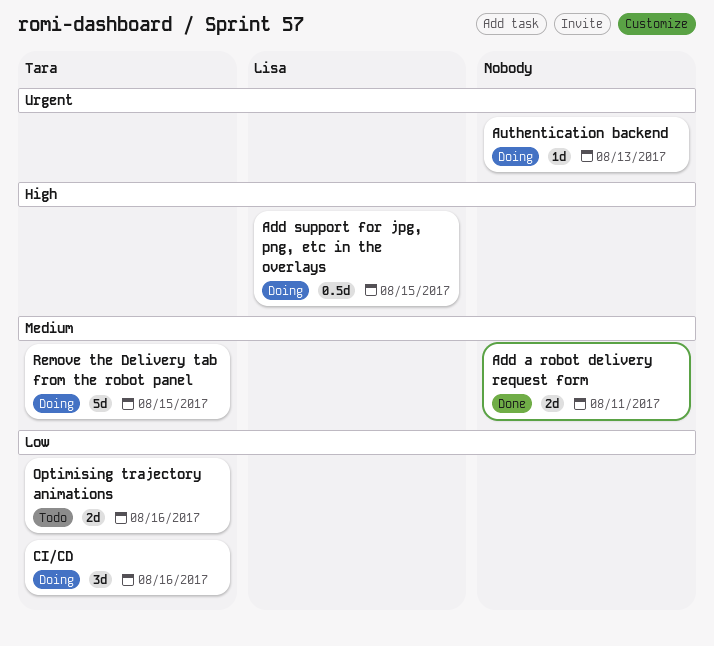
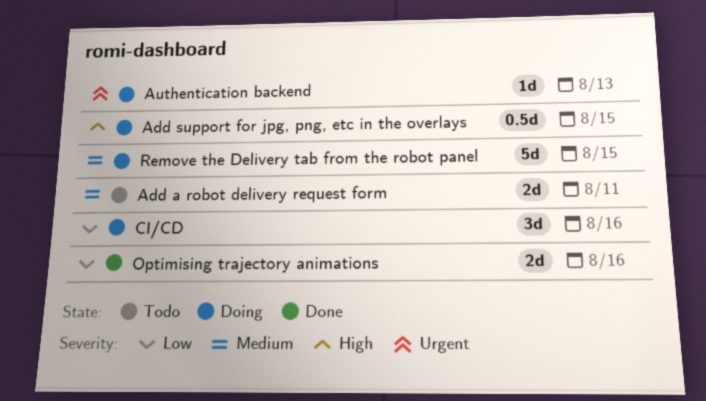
Add a robot delivery request form, status: Done -> Todo
Optimising trajectory animations, status: Todo -> Done

